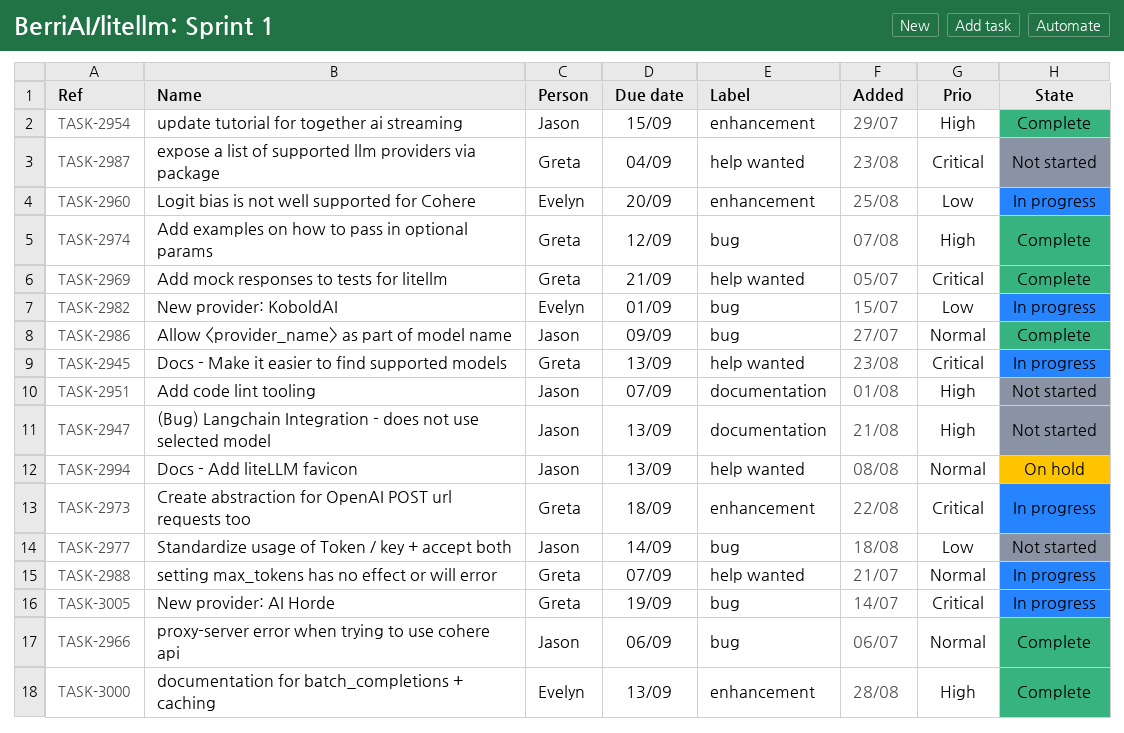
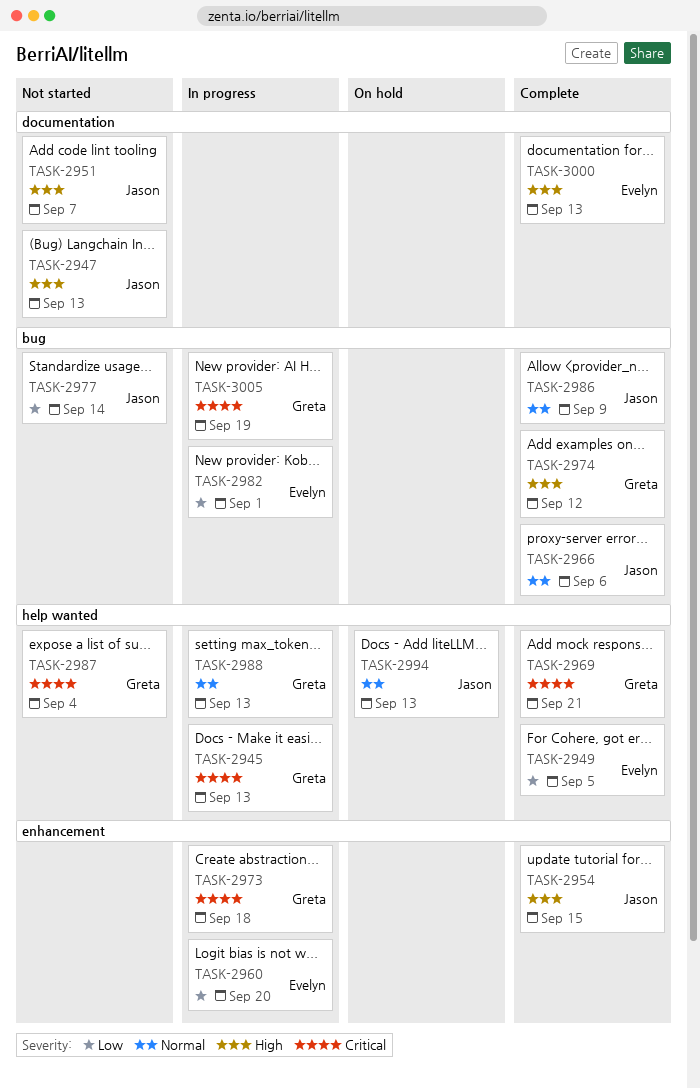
TASK-2949: none -> present
TASK-2988, due: Sep 7 -> Sep 13
TASK-3000, label: enhancement -> documentation

